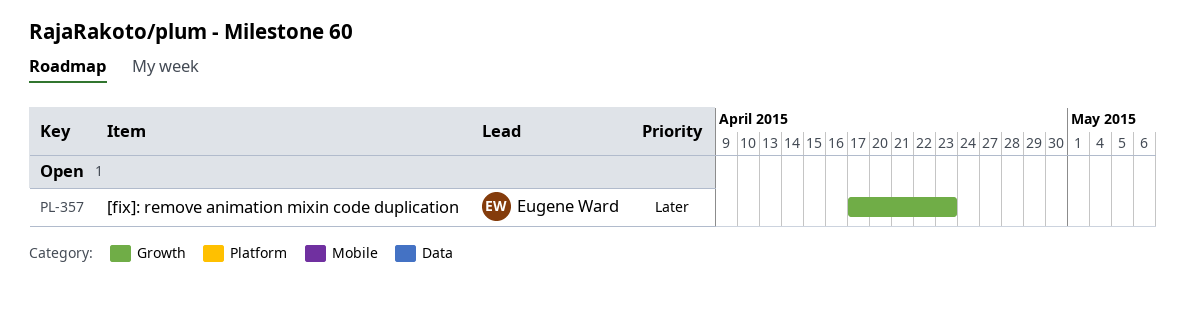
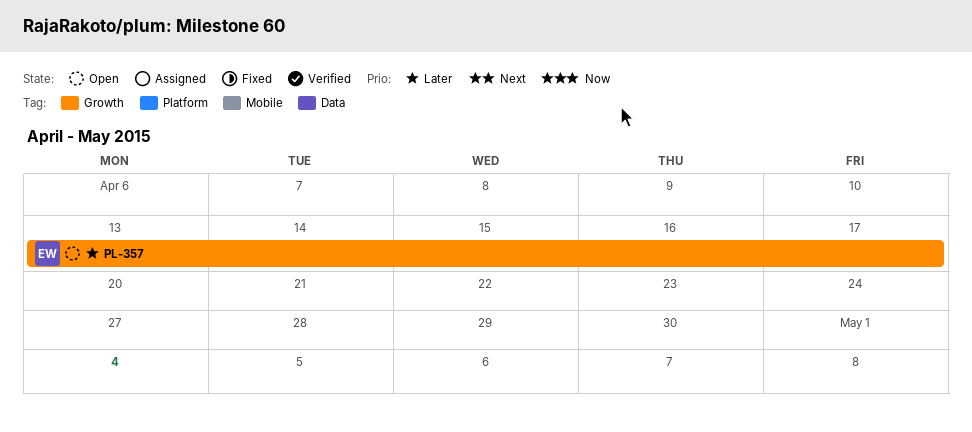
PL-357, start: Apr 17 -> Apr 13
PL-357, due: Apr 23 -> Apr 17

